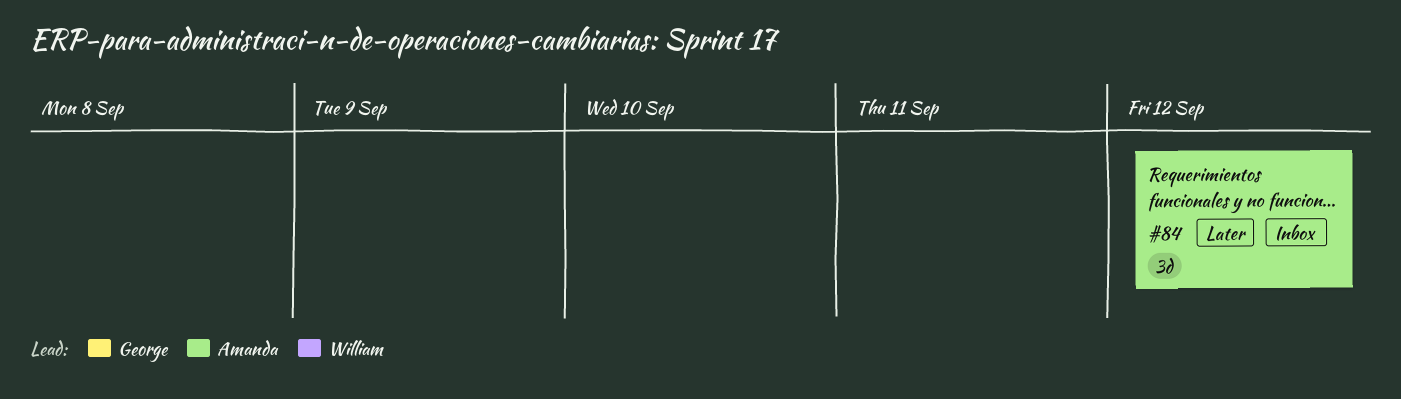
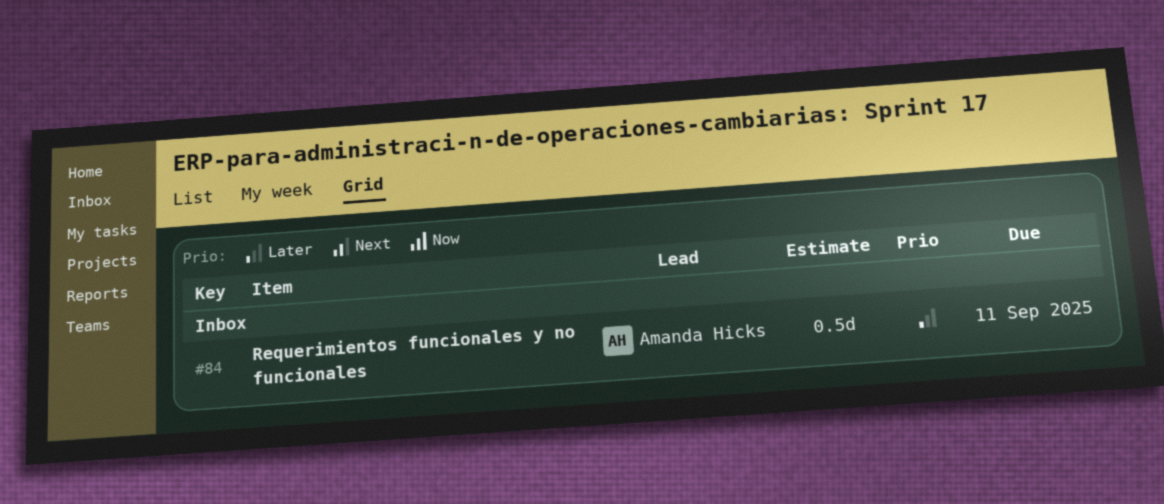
#84, estimate: 3d -> 0.5d
#84, due: Sep 12 -> Sep 11

